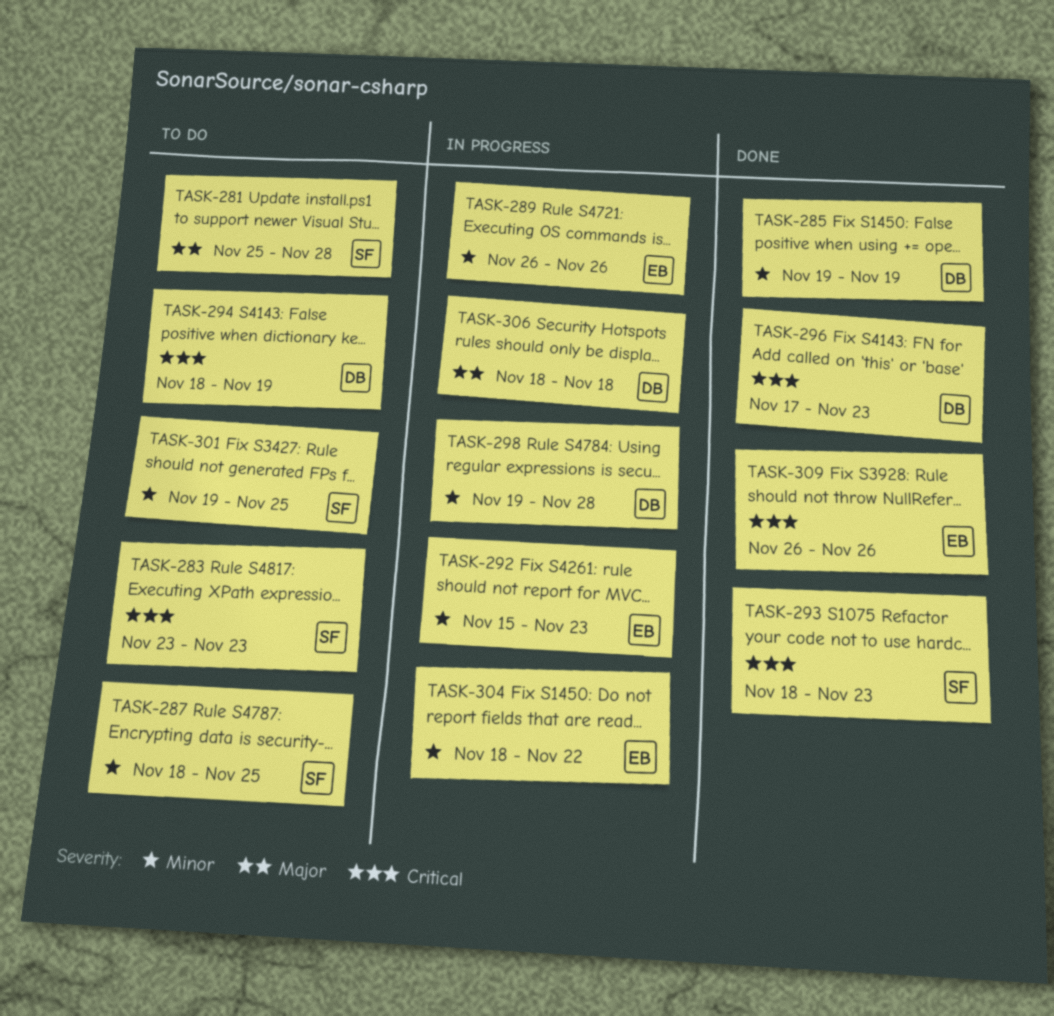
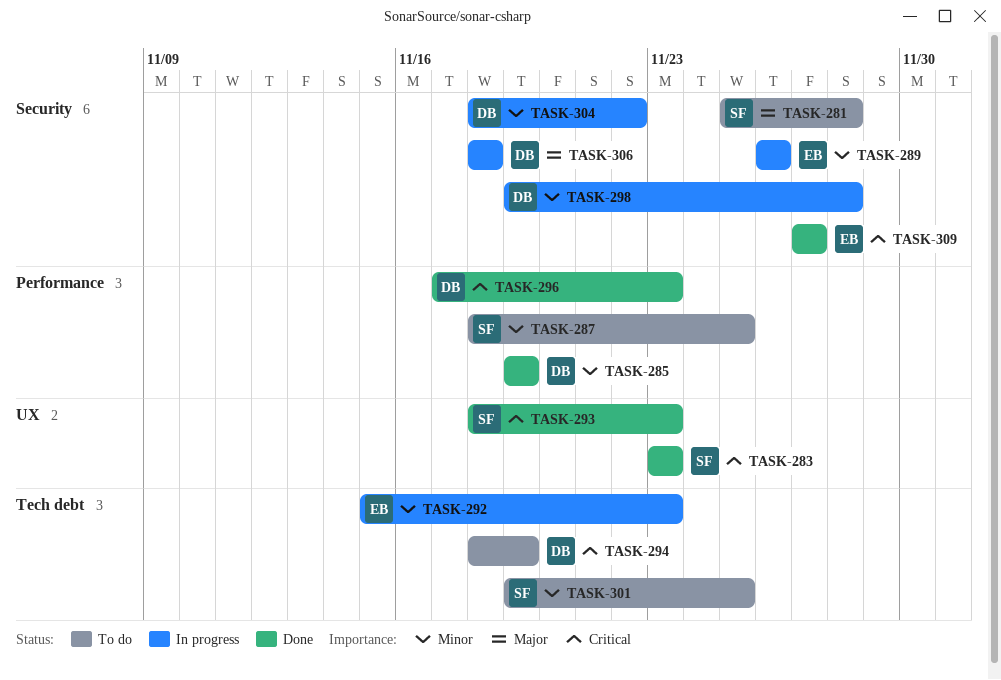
TASK-283, status: To do -> Done
TASK-304, owner: EB -> DB
TASK-309, start: Nov 26 -> Nov 27
TASK-309, due: Nov 26 -> Nov 27

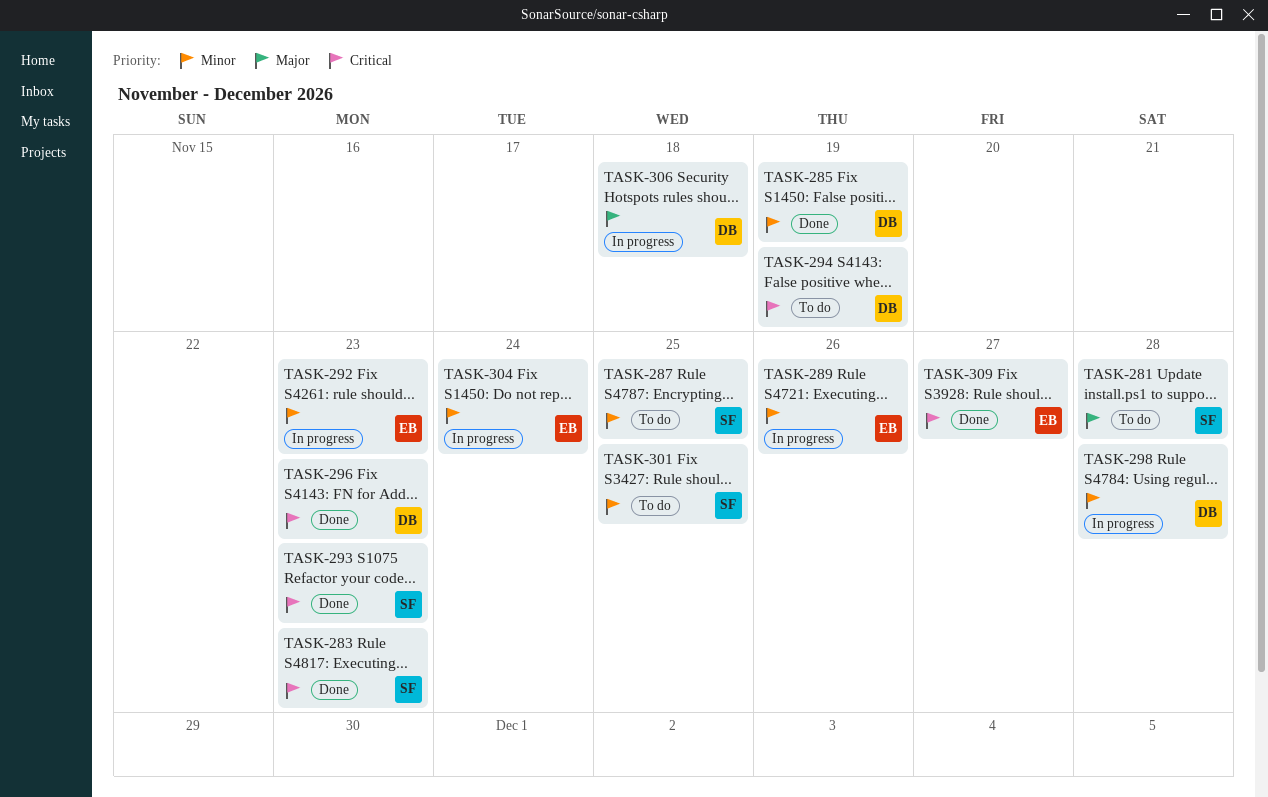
TASK-304, owner: DB -> EB
TASK-304, due: Nov 22 -> Nov 24

